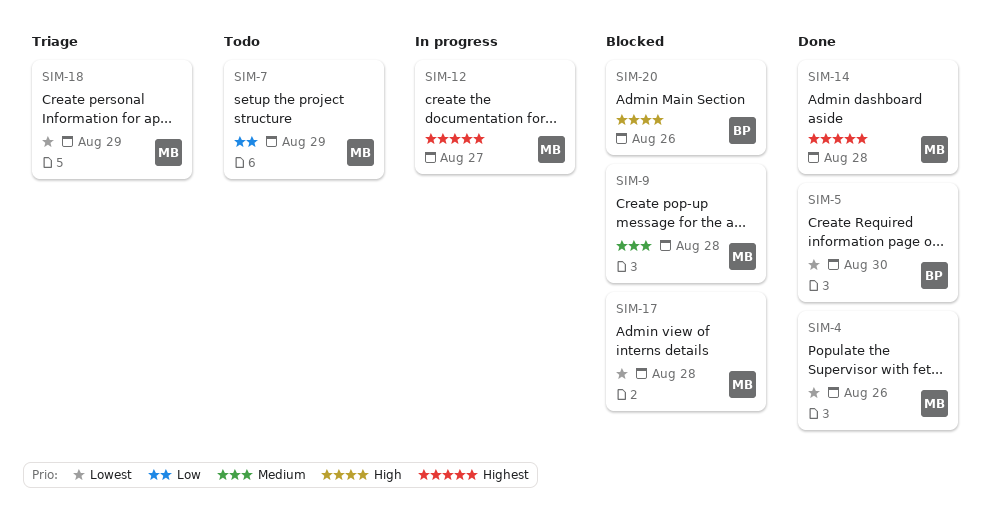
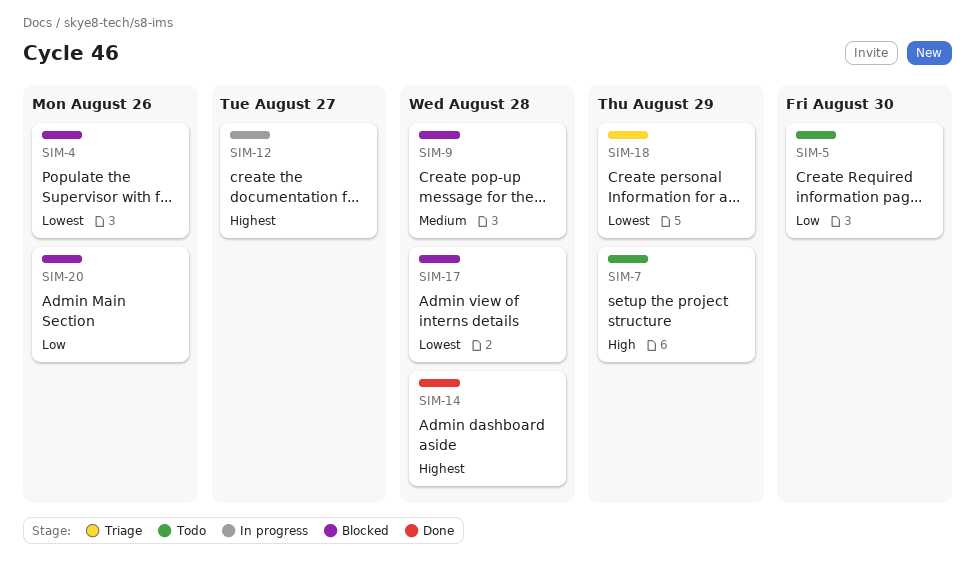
SIM-4, status: Done -> Blocked
SIM-5, status: Done -> Todo
SIM-5, priority: Lowest -> Low
SIM-7, priority: Low -> High
SIM-20, priority: High -> Low

